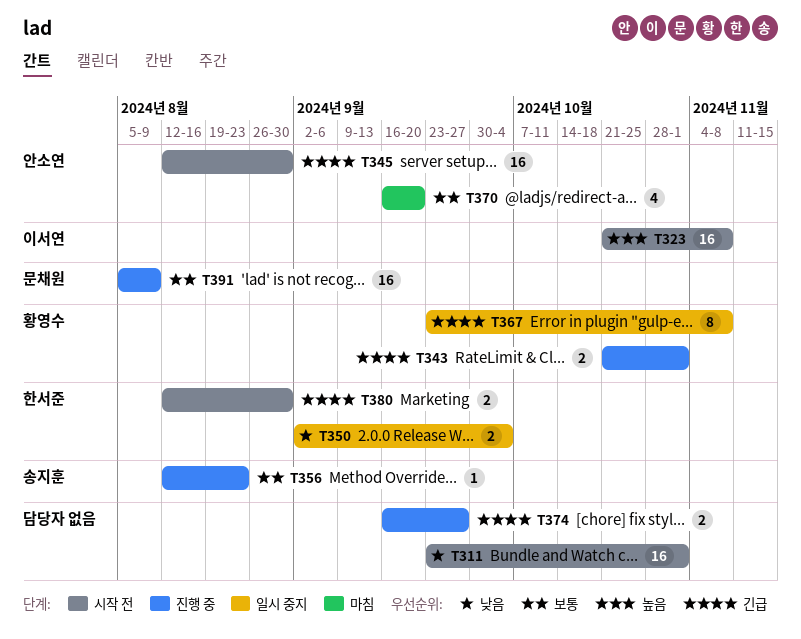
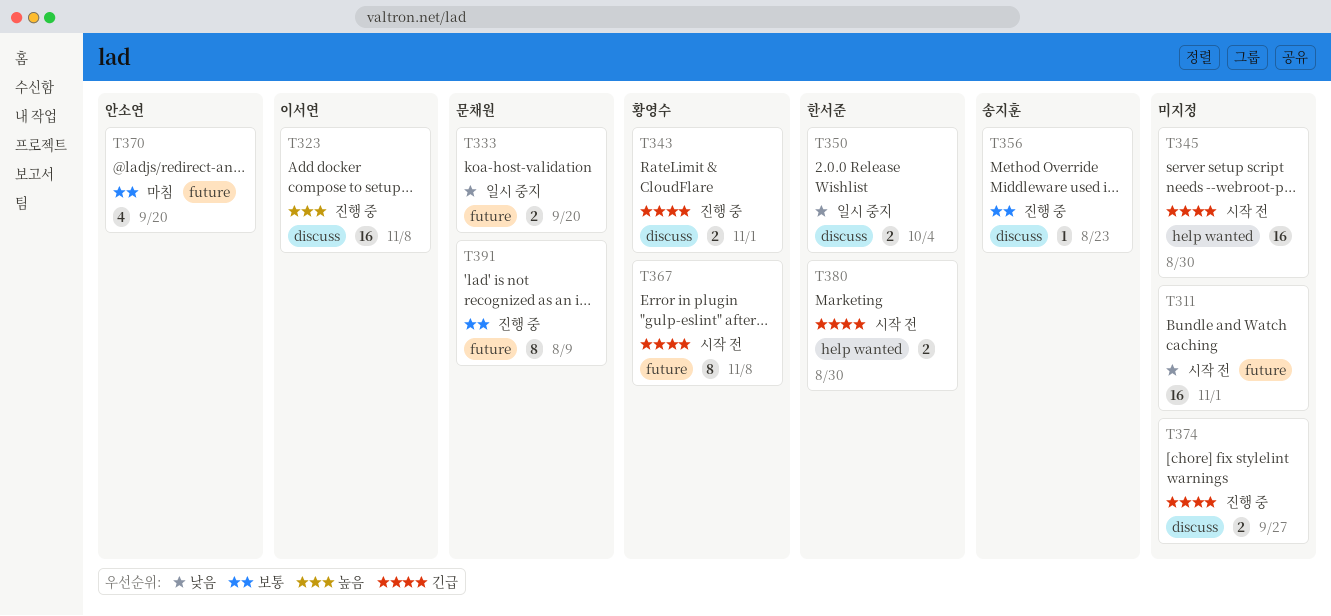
T323, status: 시작 전 -> 진행 중
T333: none -> present
T345, owner: 안소연 -> none
T367, status: 일시 중지 -> 시작 전
T391, estimate: 16 -> 8

